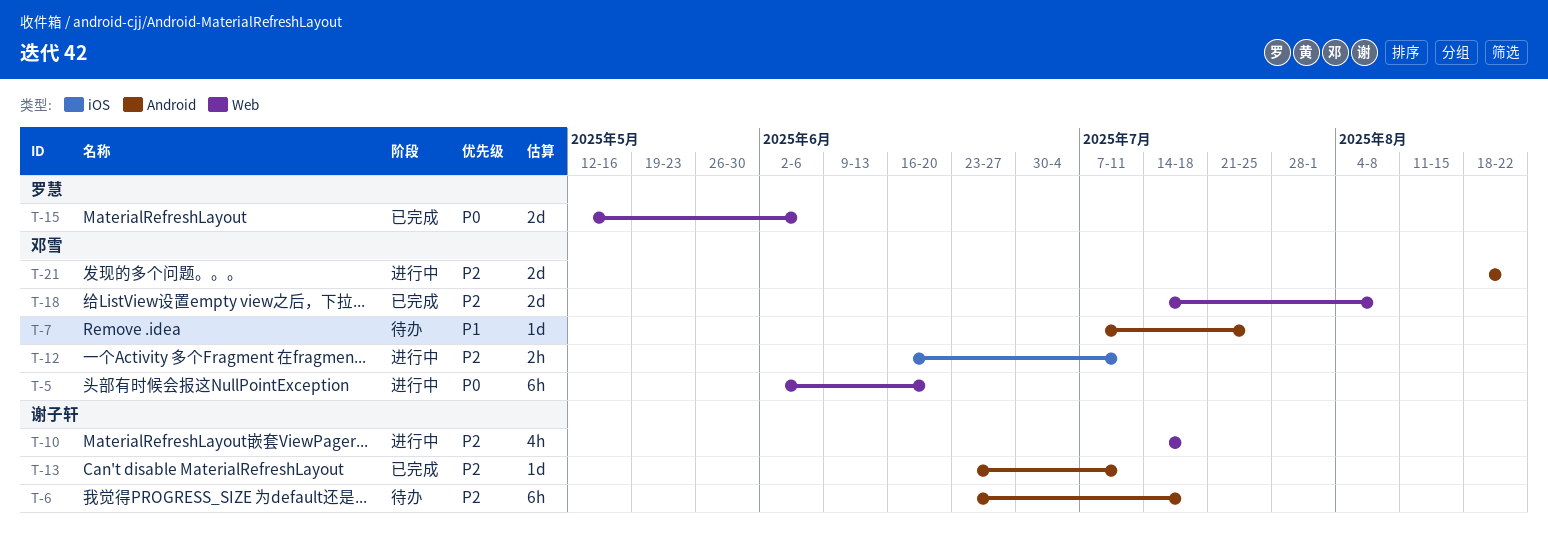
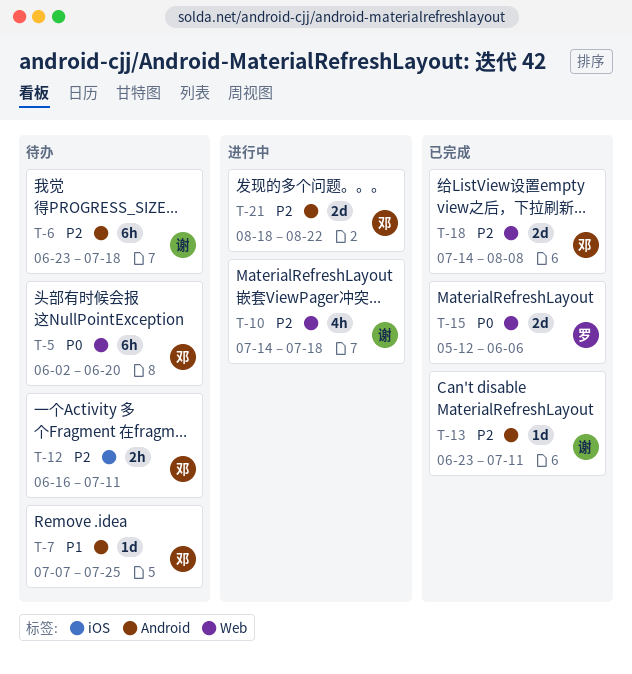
T-5, status: 进行中 -> 待办
T-12, status: 进行中 -> 待办

